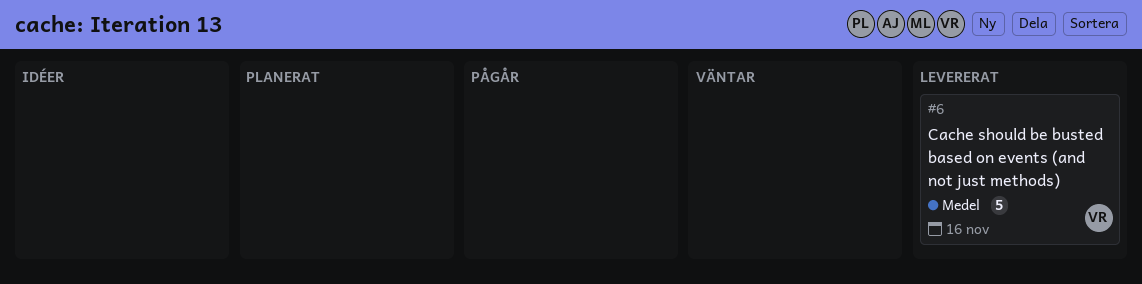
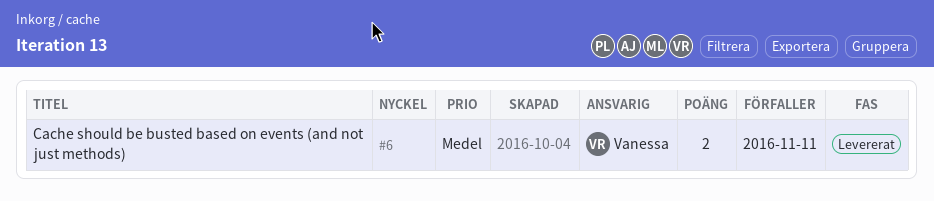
#6, estimate: 5 -> 2
#6, due: Nov 16 -> Nov 11

